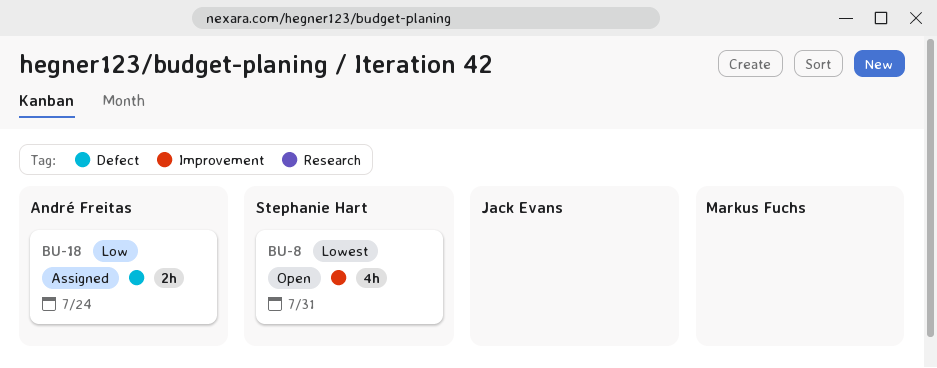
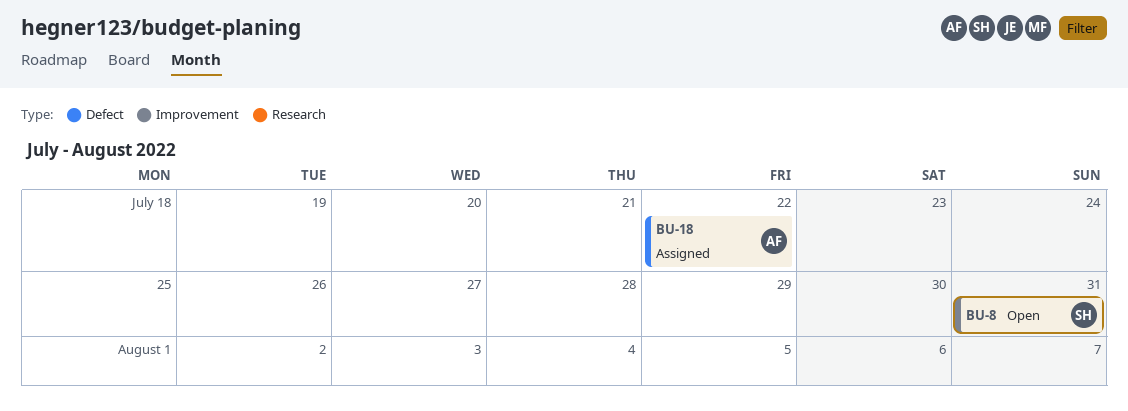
BU-18, due: Jul 24 -> Jul 22

